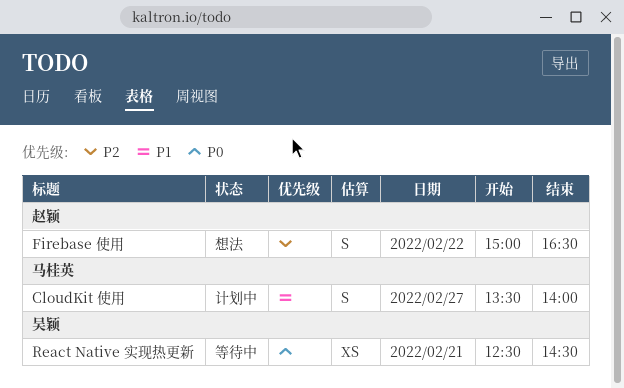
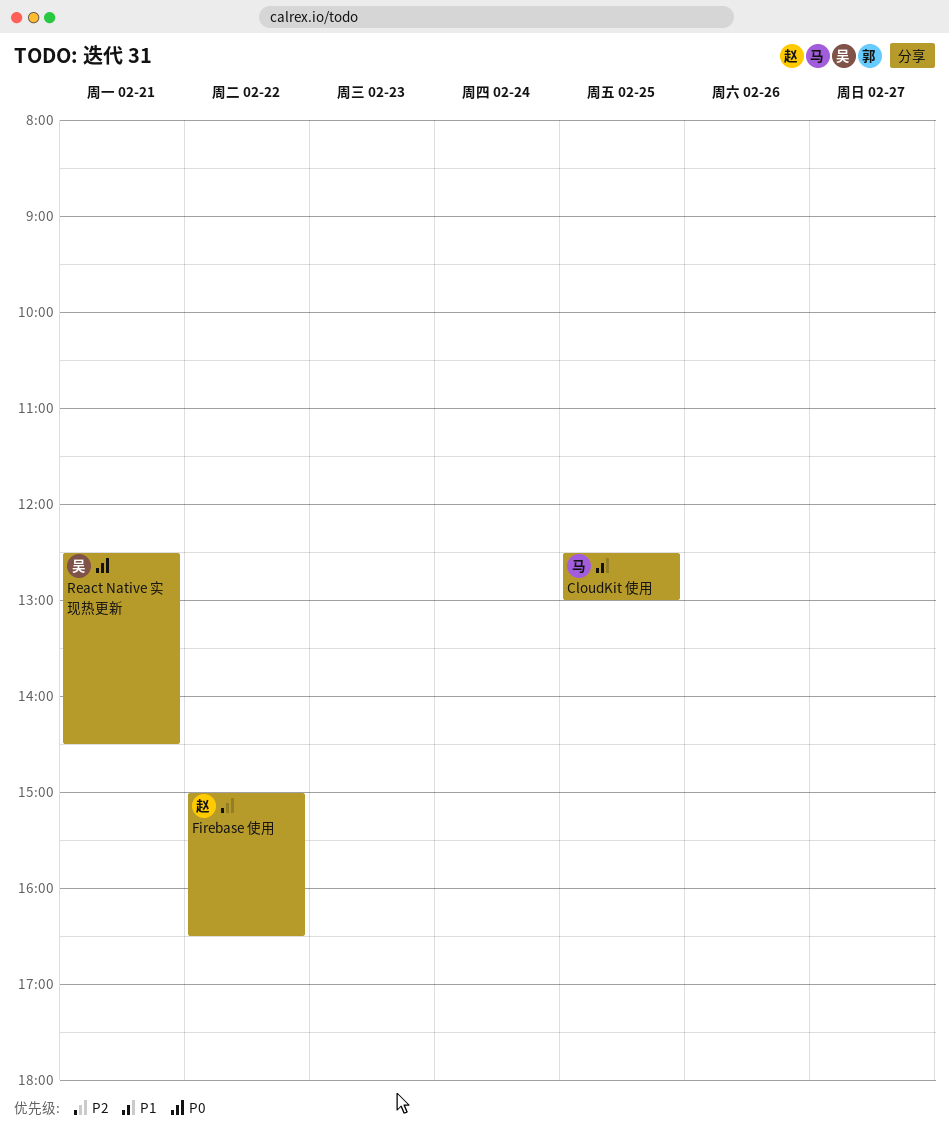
CloudKit 使用, day: Feb 27 -> Feb 25
CloudKit 使用, begins: 13:30 -> 12:30
CloudKit 使用, ends: 14:00 -> 13:00

